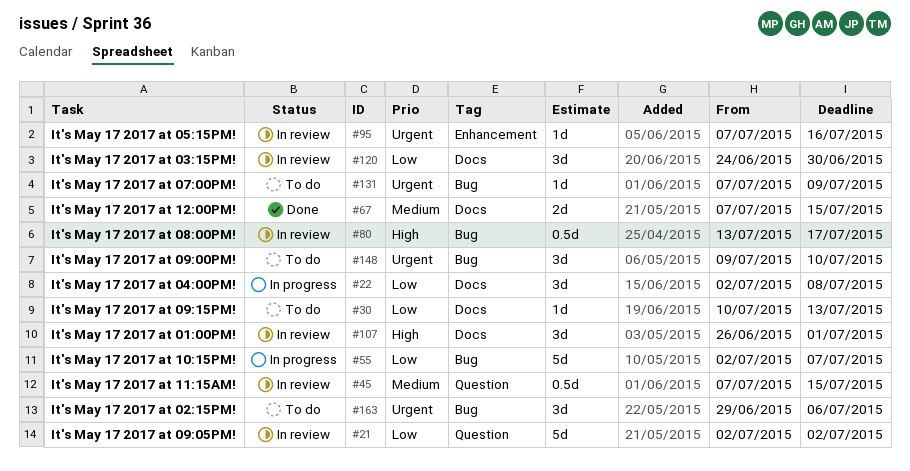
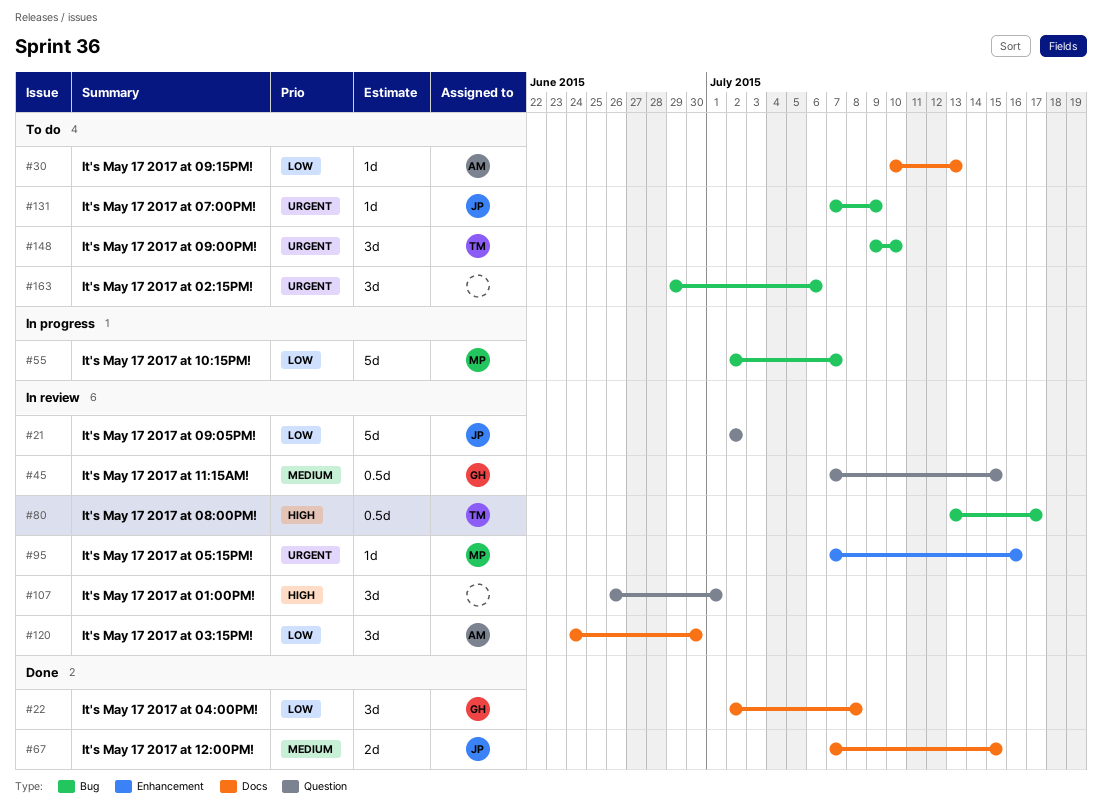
#22, status: In progress -> Done
#107, label: Docs -> Question

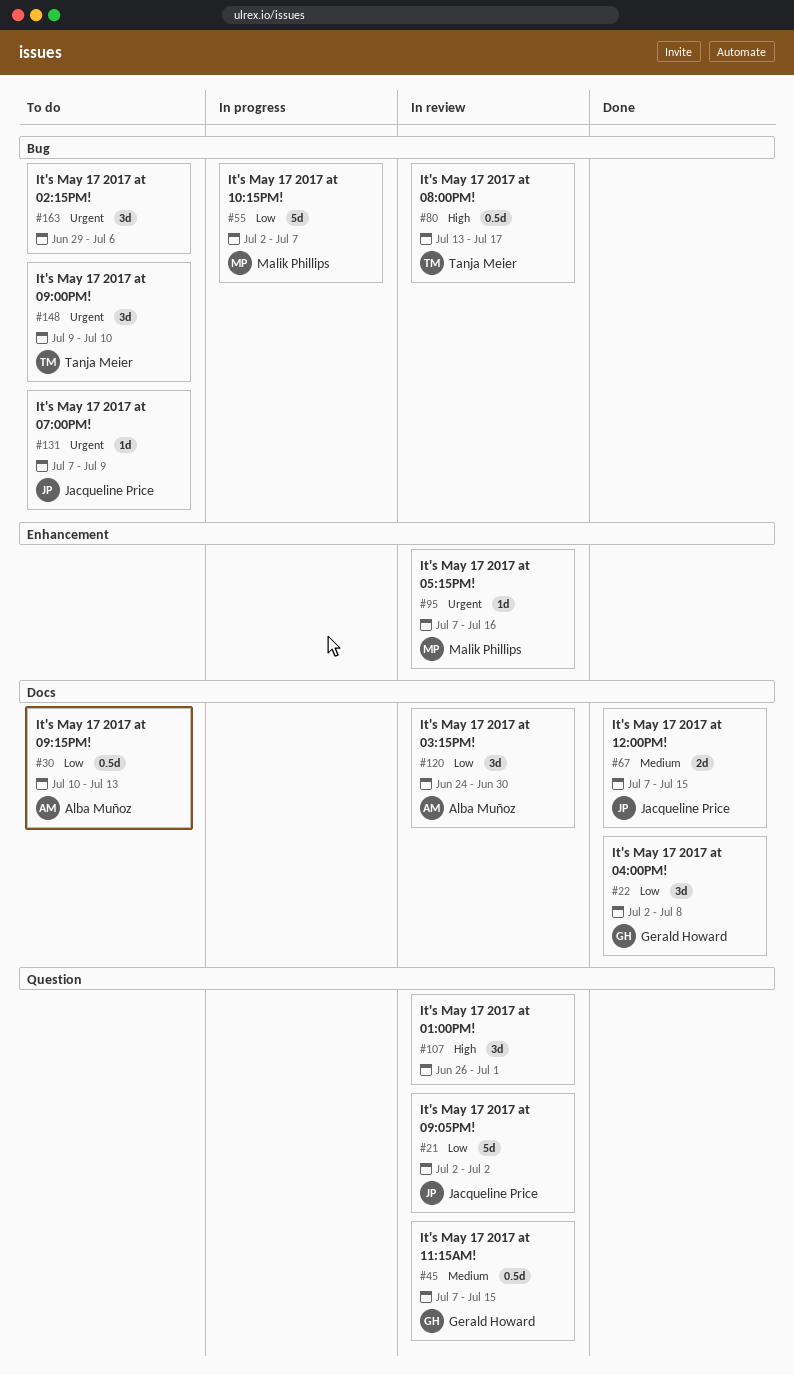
#30, estimate: 1d -> 0.5d

